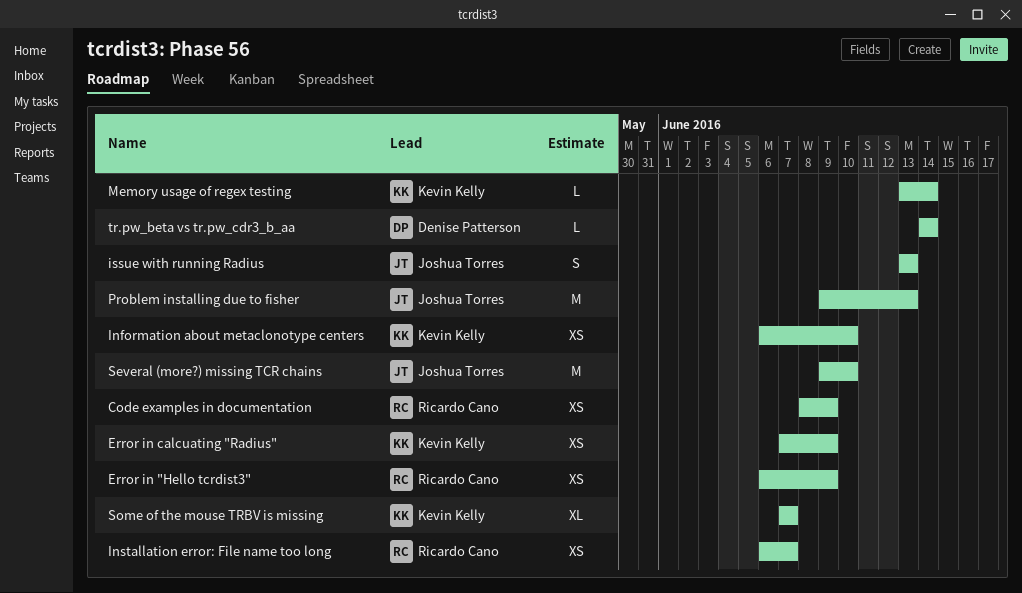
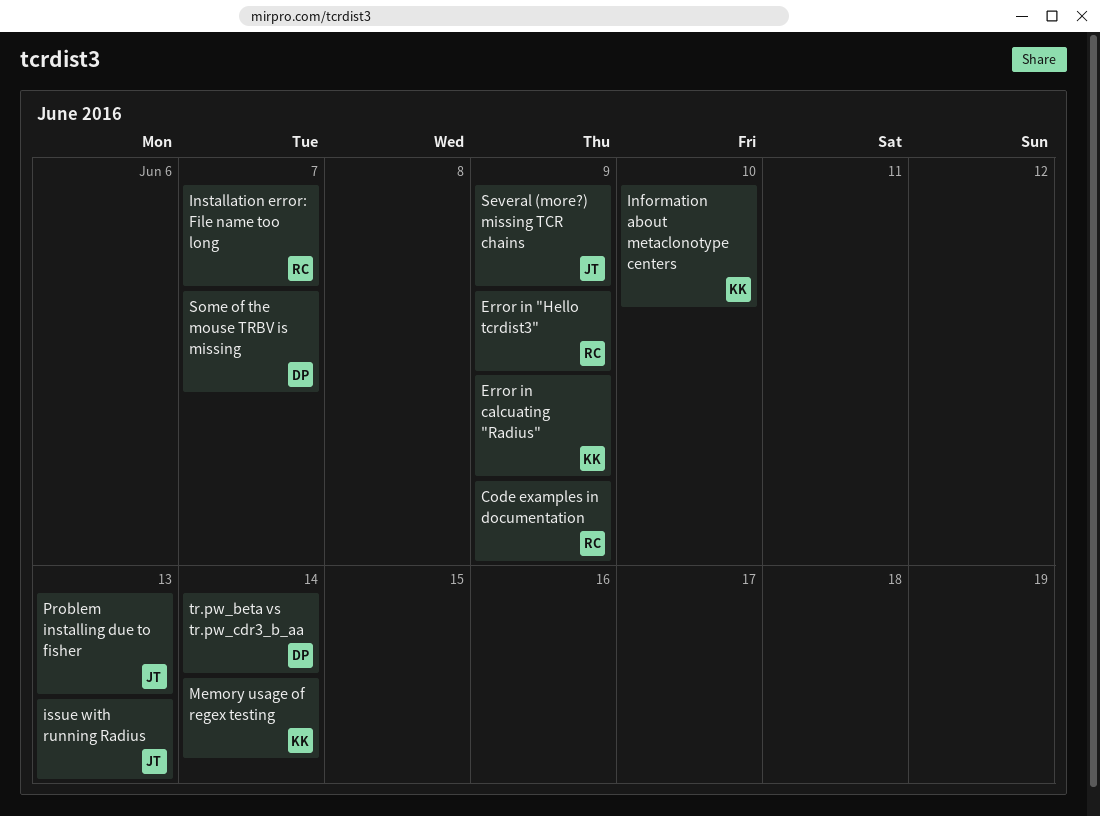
Several (more?) missing TCR chains, due: Jun 10 -> Jun 9
Some of the mouse TRBV is missing, owner: Kevin Kelly -> Denise Patterson

